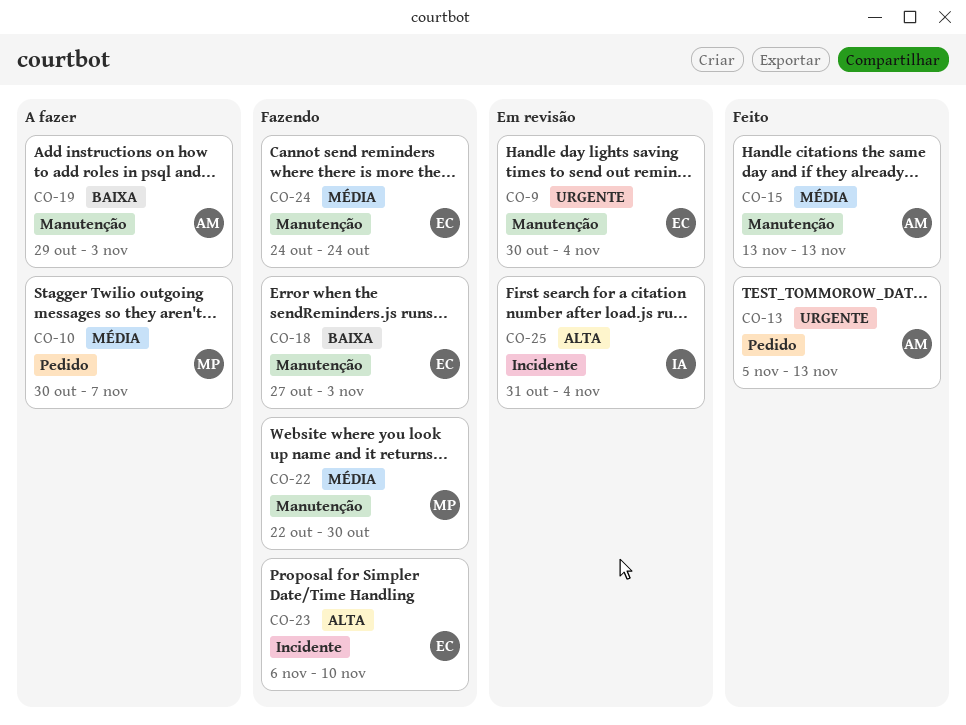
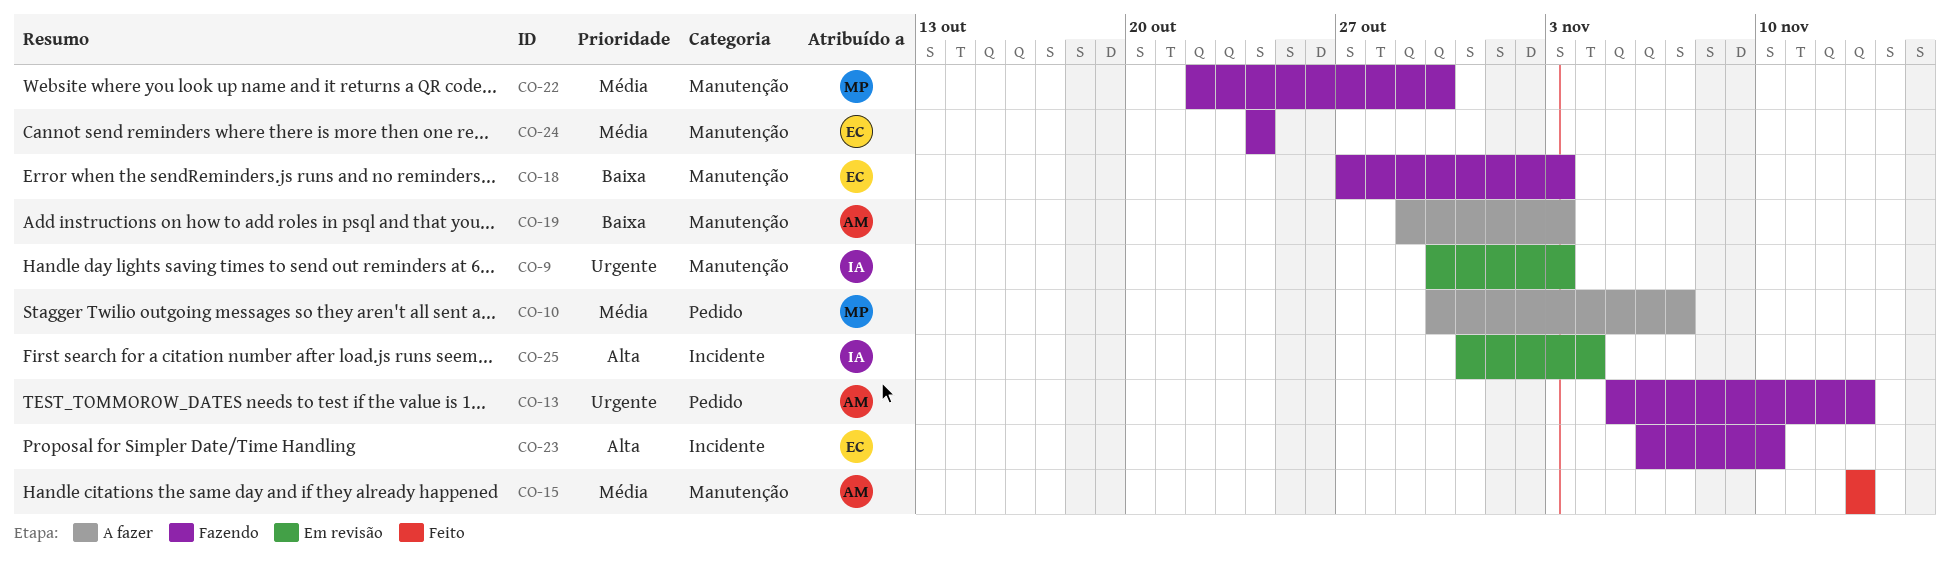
CO-9, owner: EC -> IA
CO-9, due: Nov 4 -> Nov 3
CO-13, status: Feito -> Fazendo

